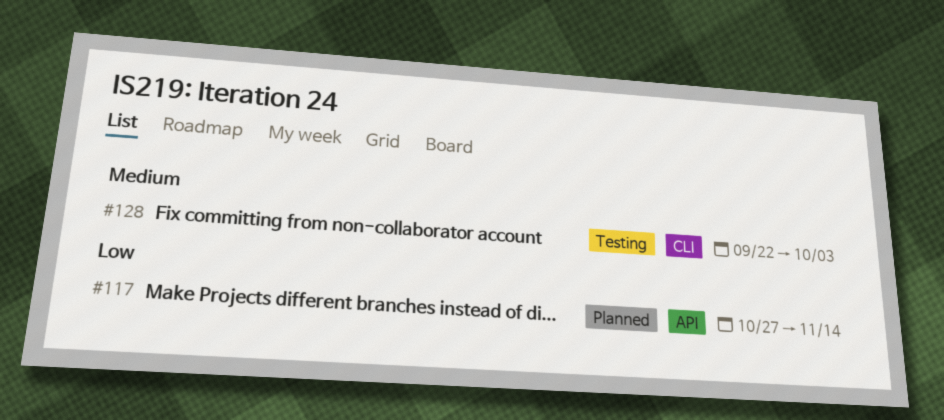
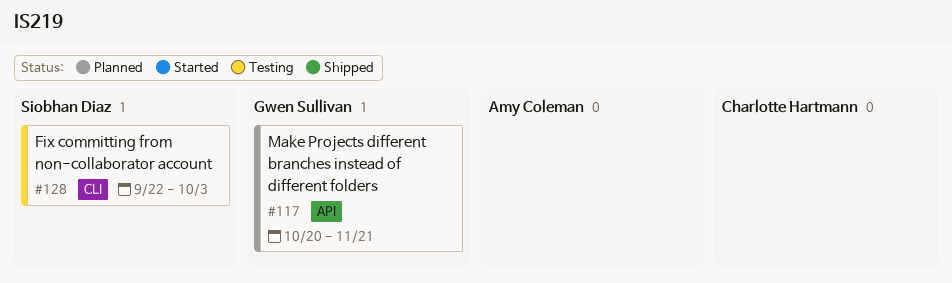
#117, start: Oct 27 -> Oct 20
#117, due: Nov 14 -> Nov 21

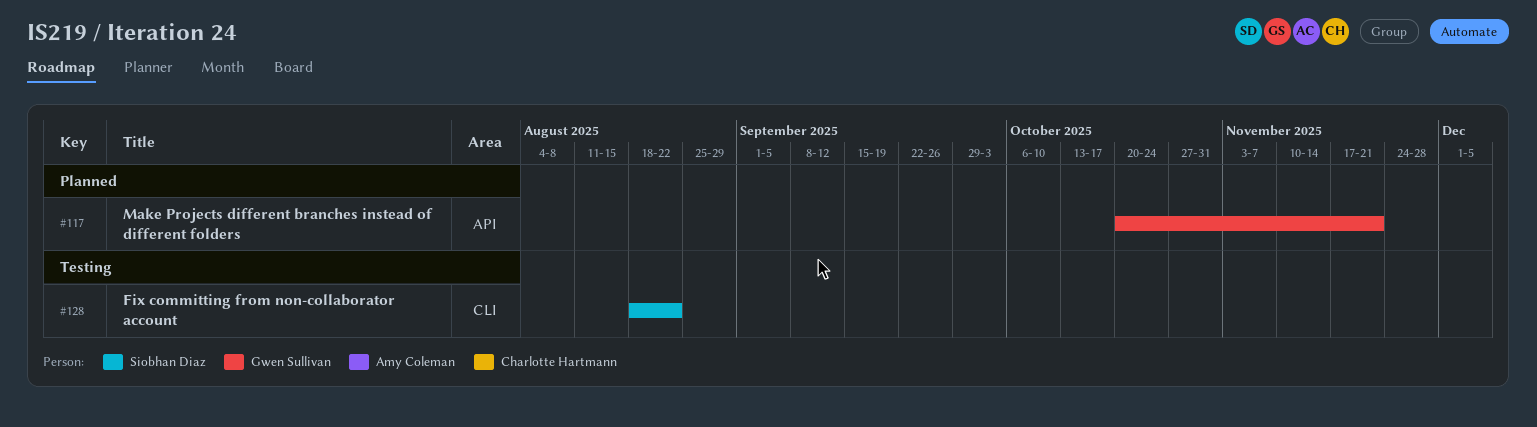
#128, start: Sep 22 -> Aug 18
#128, due: Oct 3 -> Aug 22

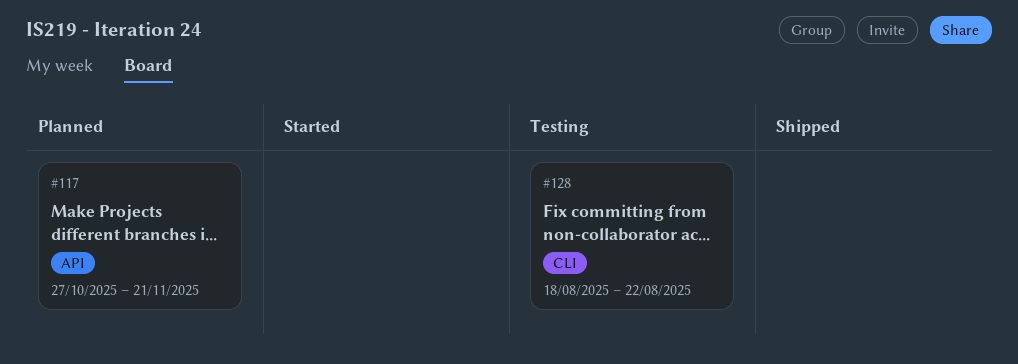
#117, start: Oct 20 -> Oct 27

